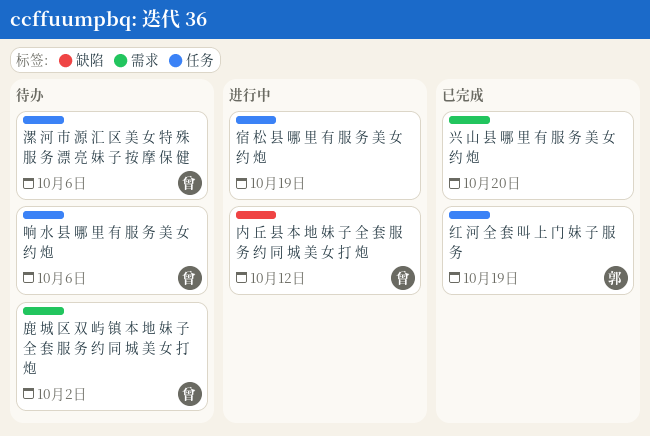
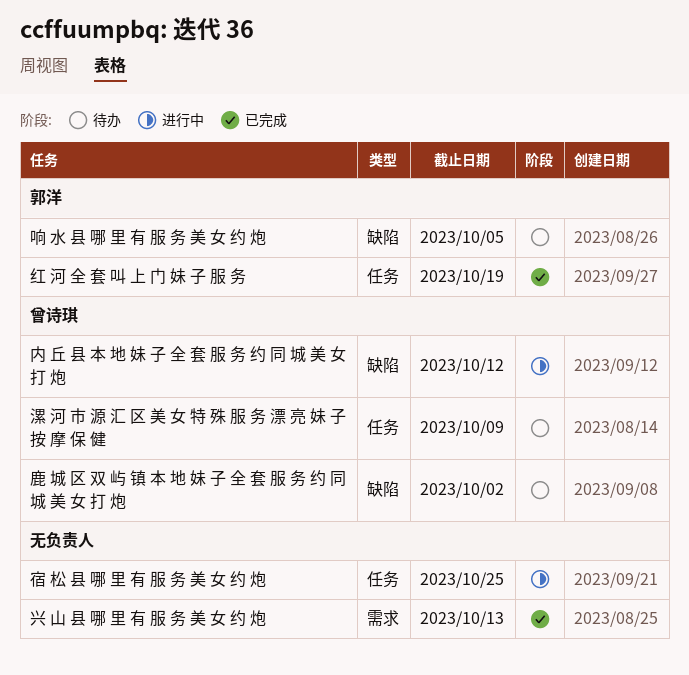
兴 山 县 哪 里 有 服 务 美 女 约 炮, due: Oct 20 -> Oct 13
响 水 县 哪 里 有 服 务 美 女 约 炮, owner: 曾诗琪 -> 郭洋
响 水 县 哪 里 有 服 务 美 女 约 炮, label: 任务 -> 缺陷
响 水 县 哪 里 有 服 务 美 女 约 炮, due: Oct 6 -> Oct 5
宿 松 县 哪 里 有 服 务 美 女 约 炮, due: Oct 19 -> Oct 25
漯 河 市 源 汇 区 美 女 特 殊 服 务 漂 亮 妹 子 按 摩 保 健, due: Oct 6 -> Oct 9
鹿 城 区 双 屿 镇 本 地 妹 子 全 套 服 务 约 同 城 美 女 打 炮, label: 需求 -> 缺陷

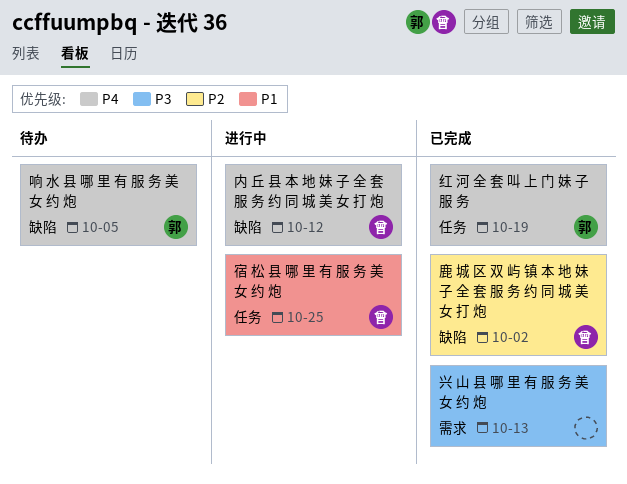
宿 松 县 哪 里 有 服 务 美 女 约 炮, owner: none -> 曾诗琪
漯 河 市 源 汇 区 美 女 特 殊 服 务 漂 亮 妹 子 按 摩 保 健: present -> none
鹿 城 区 双 屿 镇 本 地 妹 子 全 套 服 务 约 同 城 美 女 打 炮, status: 待办 -> 已完成

